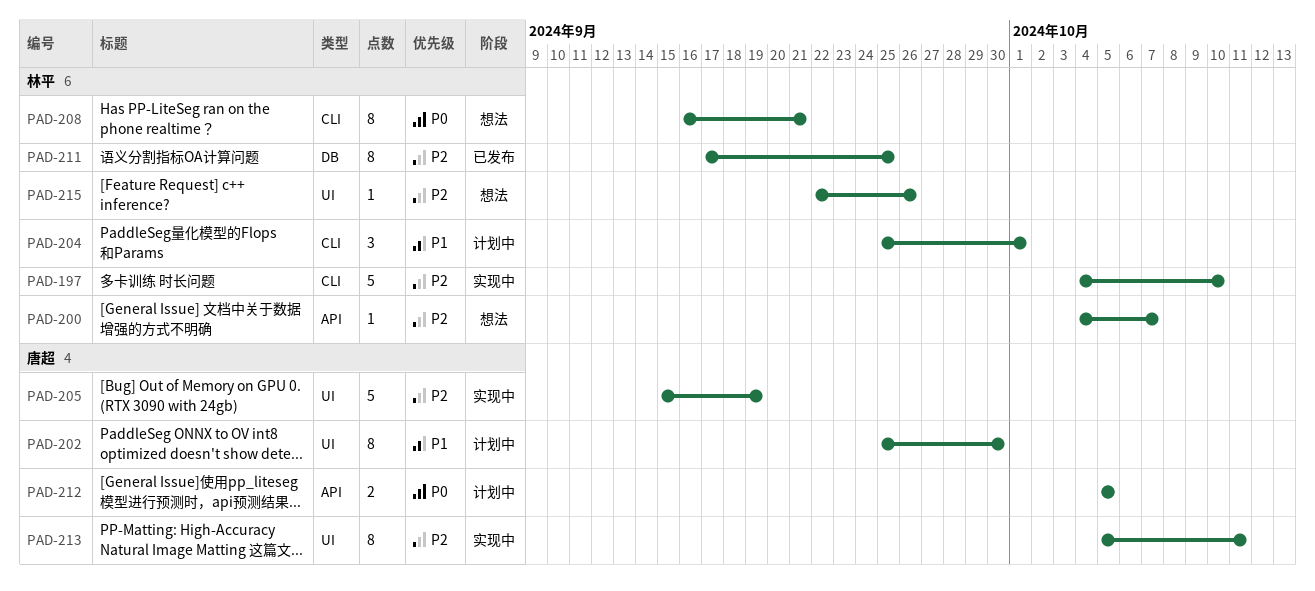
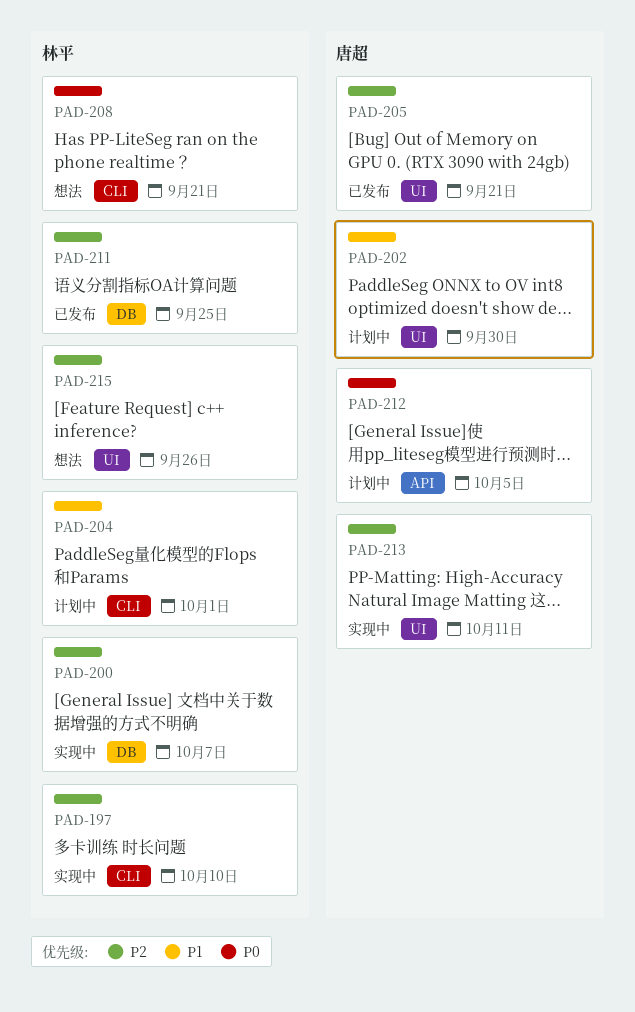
PAD-200, status: 想法 -> 实现中
PAD-200, label: API -> DB
PAD-205, status: 实现中 -> 已发布
PAD-205, due: Sep 19 -> Sep 21

